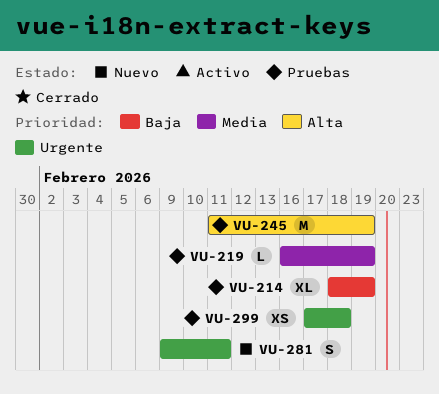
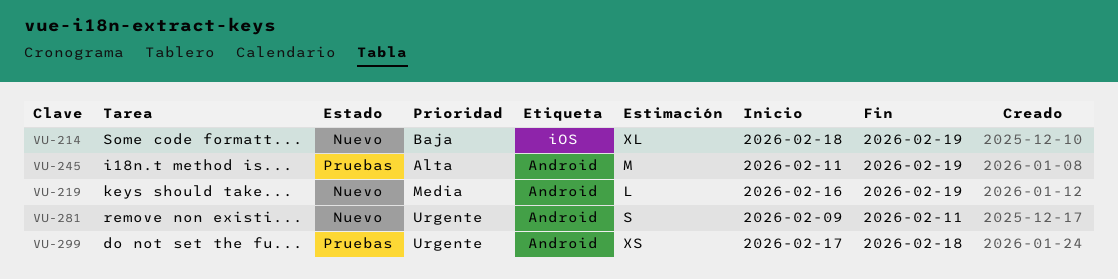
VU-214, status: Pruebas -> Nuevo
VU-219, status: Pruebas -> Nuevo

